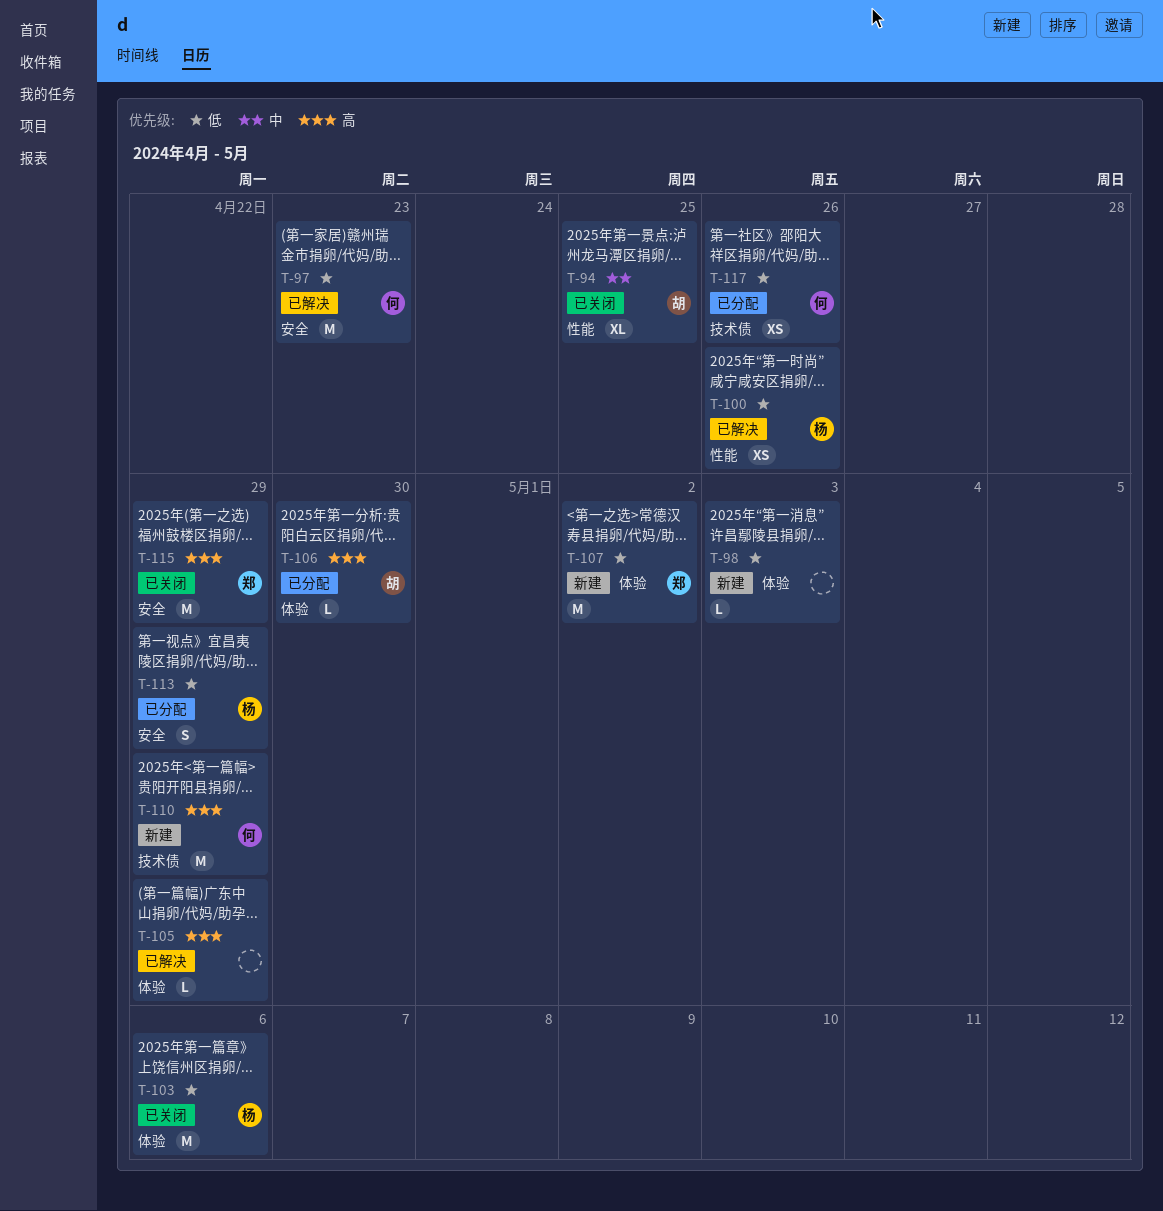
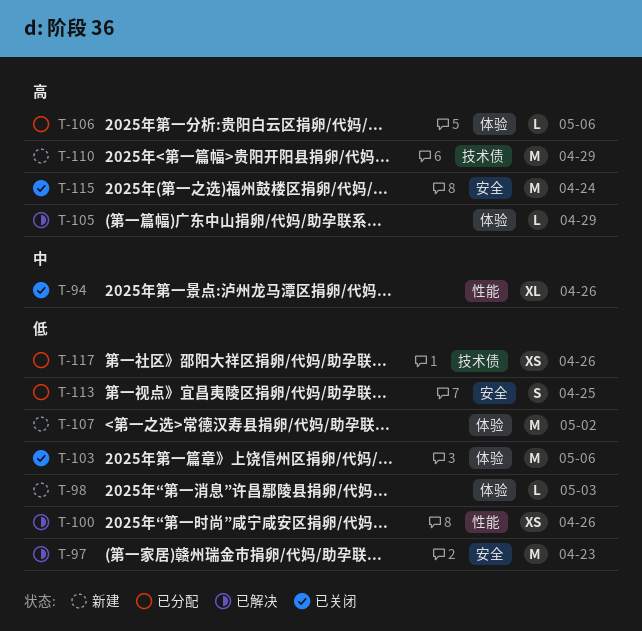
T-94, due: Apr 25 -> Apr 26
T-106, due: Apr 30 -> May 6
T-113, due: Apr 29 -> Apr 25
T-115, due: Apr 29 -> Apr 24

